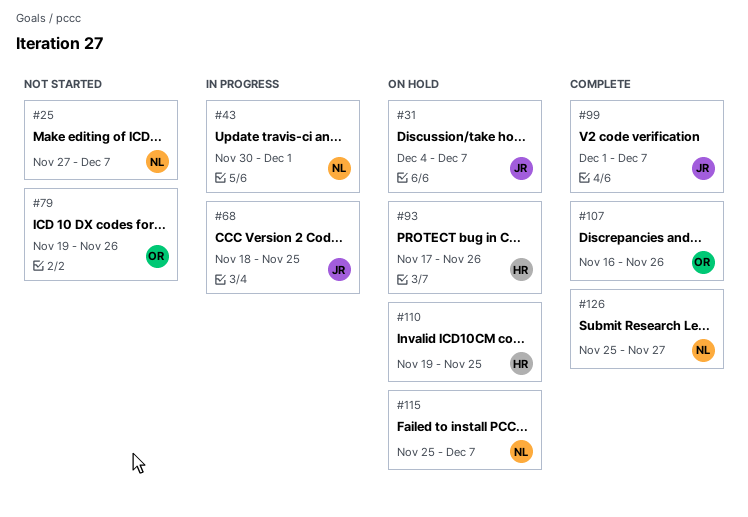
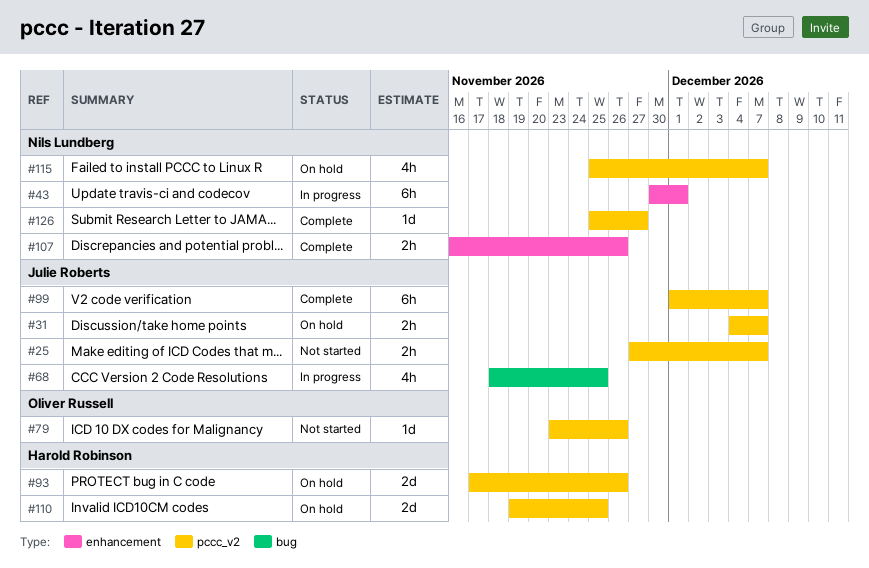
#25, owner: Nils Lundberg -> Julie Roberts
#79, start: Nov 19 -> Nov 23
#107, owner: Oliver Russell -> Nils Lundberg

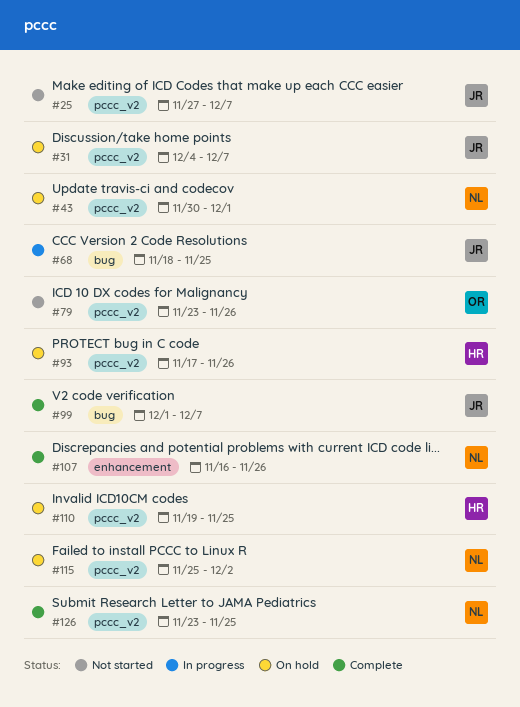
#43, status: In progress -> On hold
#43, label: enhancement -> pccc_v2
#99, label: pccc_v2 -> bug
#115, due: Dec 7 -> Dec 2
#126, start: Nov 25 -> Nov 23
#126, due: Nov 27 -> Nov 25

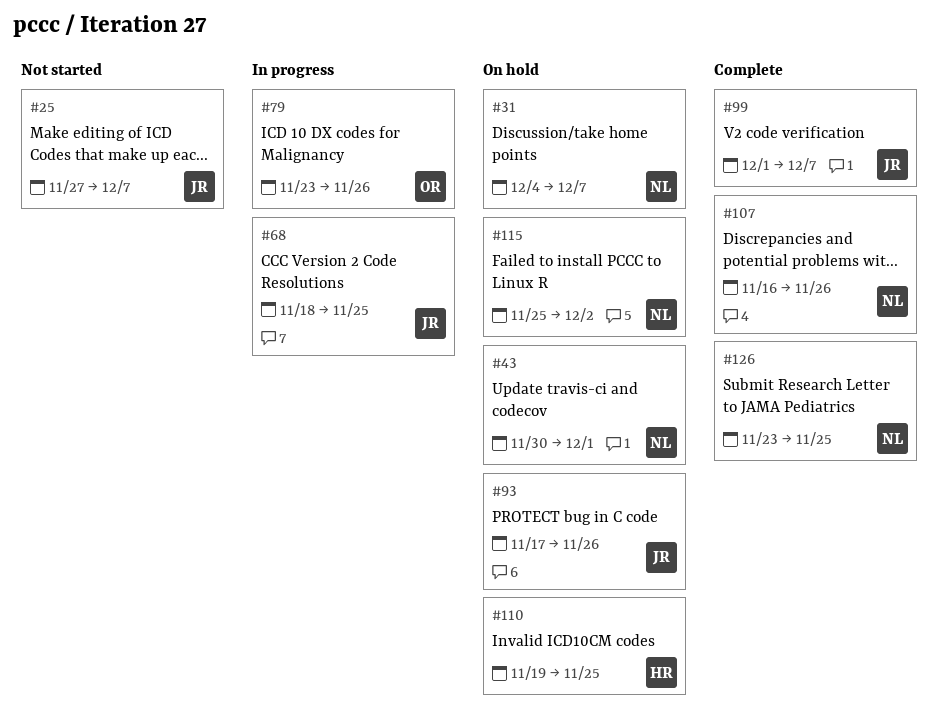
#31, owner: JR -> NL
#79, status: Not started -> In progress
#93, owner: HR -> JR

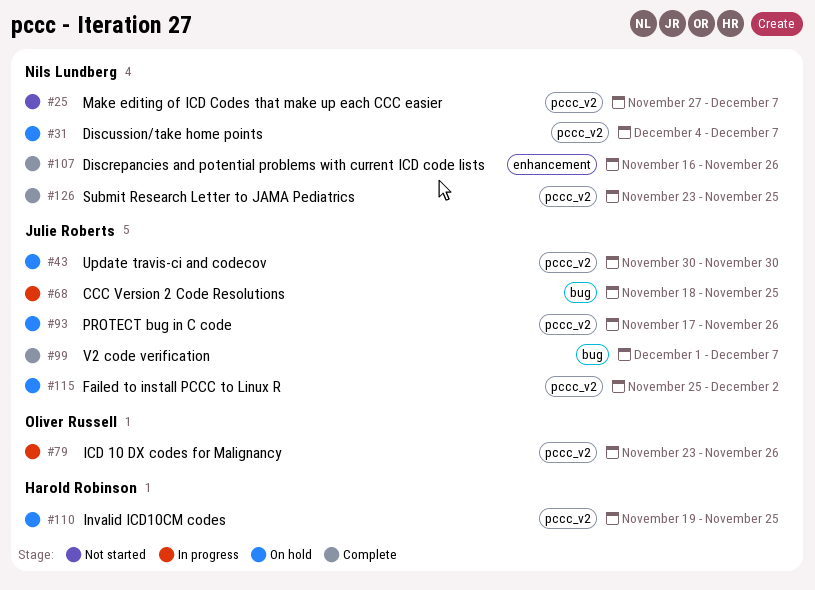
#25, owner: Julie Roberts -> Nils Lundberg
#43, owner: Nils Lundberg -> Julie Roberts
#43, due: Dec 1 -> Nov 30
#115, owner: Nils Lundberg -> Julie Roberts

